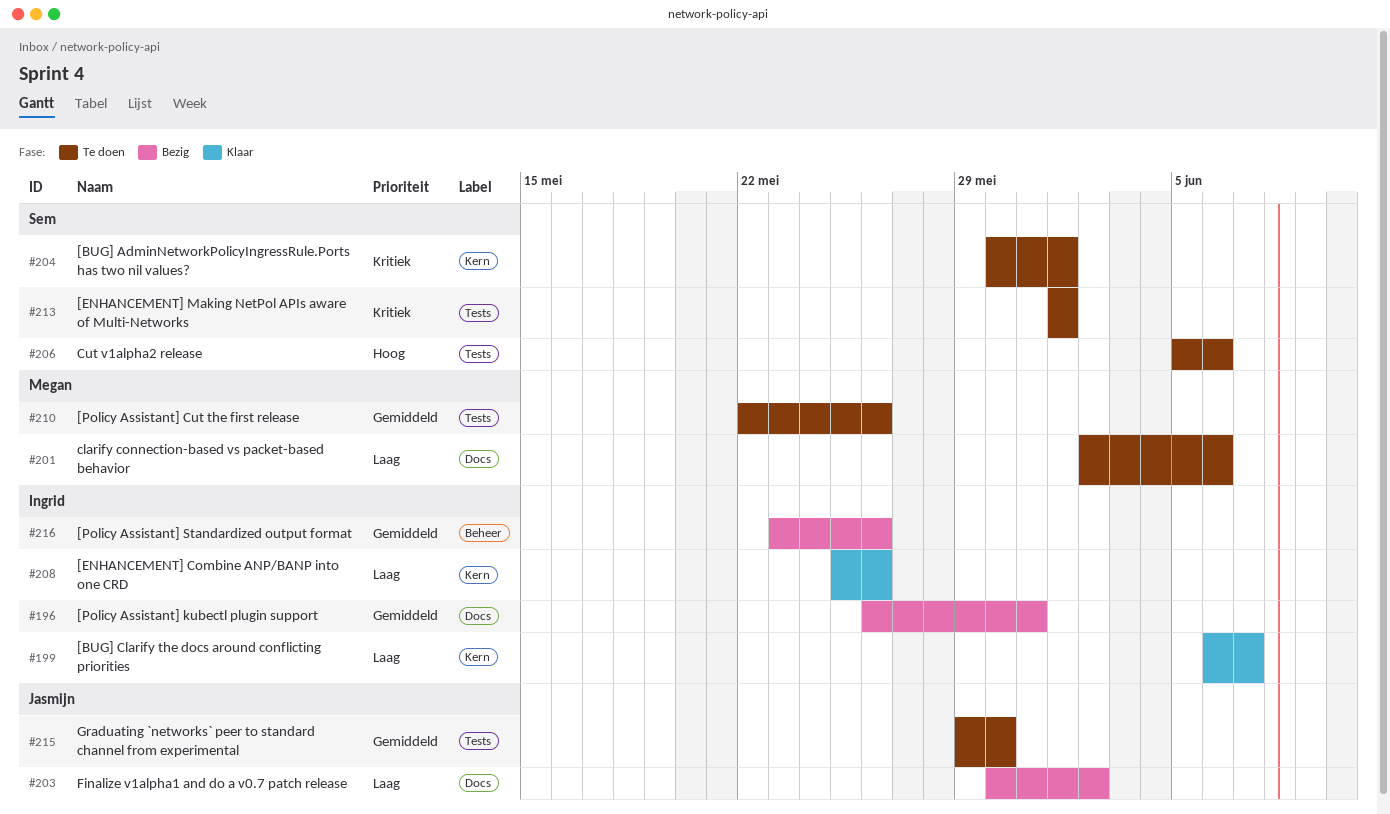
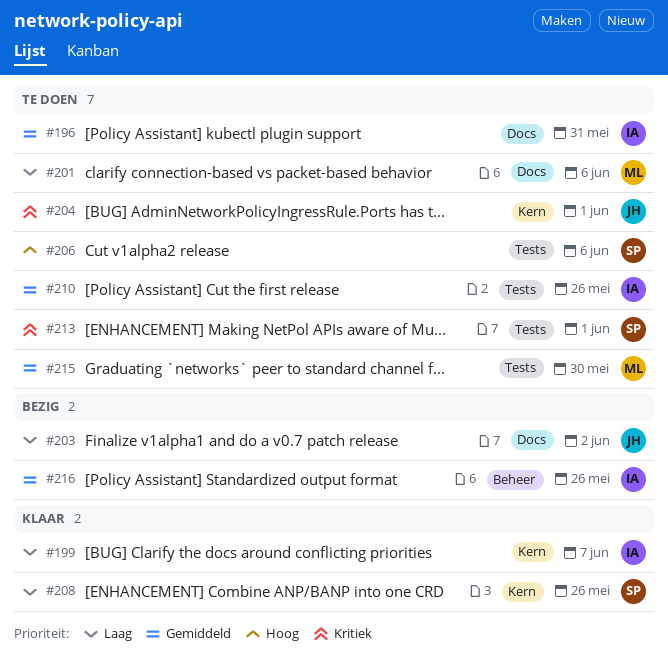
#196, status: Bezig -> Te doen
#204, owner: Sem -> Jasmijn
#208, owner: Ingrid -> Sem
#210, owner: Megan -> Ingrid
#215, owner: Jasmijn -> Megan

